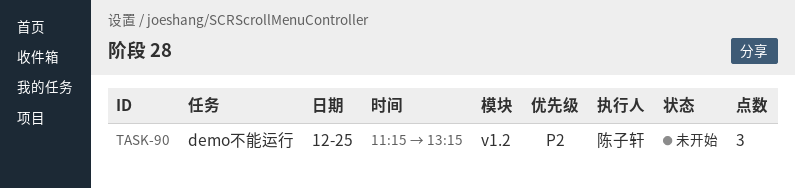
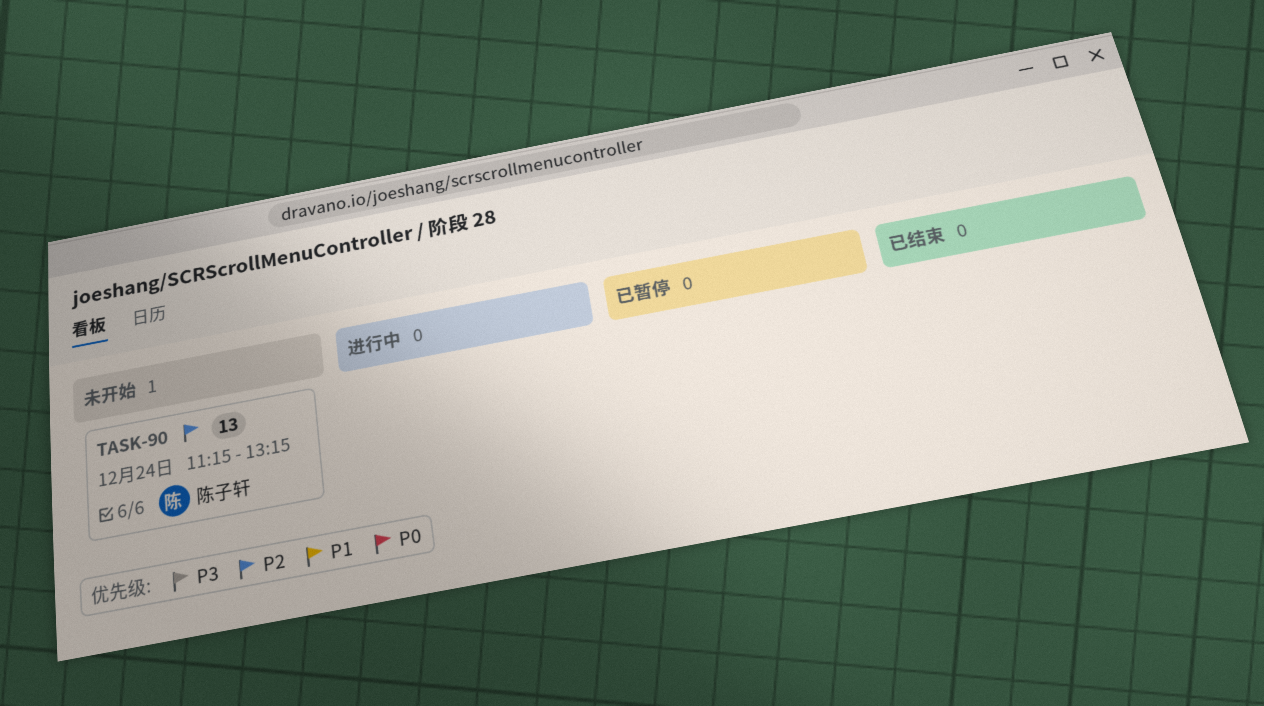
TASK-90, estimate: 3 -> 13
TASK-90, day: Dec 25 -> Dec 24

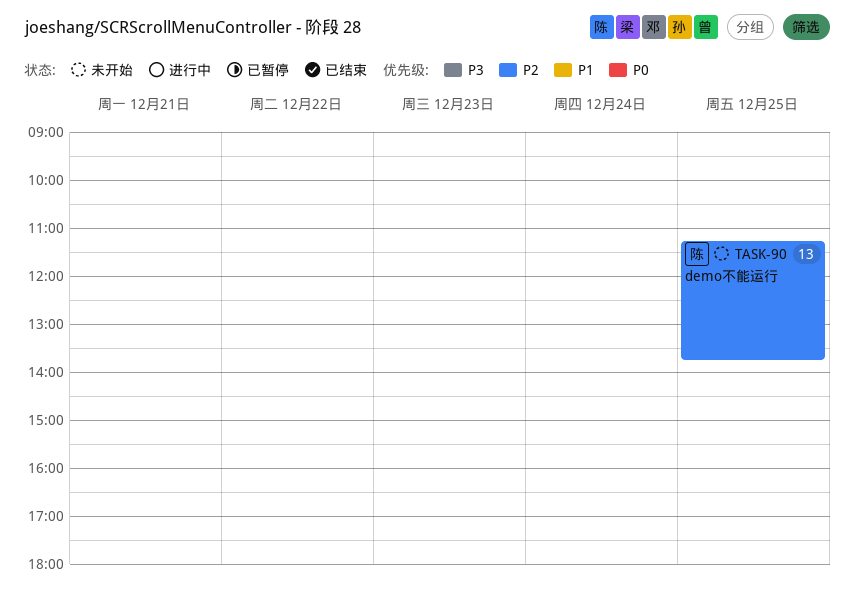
TASK-90, day: Dec 24 -> Dec 25
TASK-90, ends: 13:15 -> 13:45

